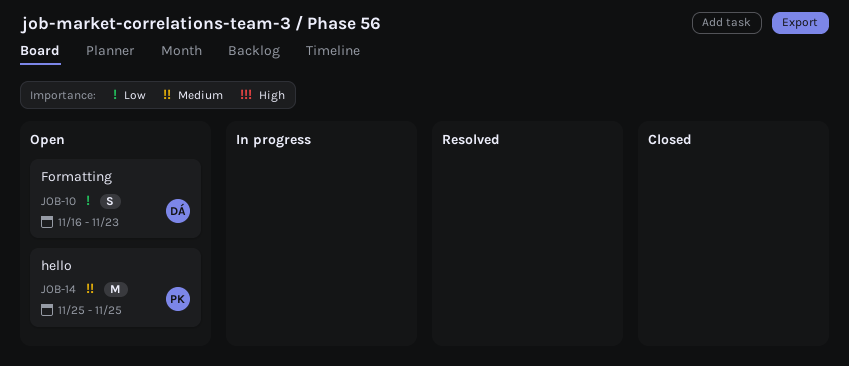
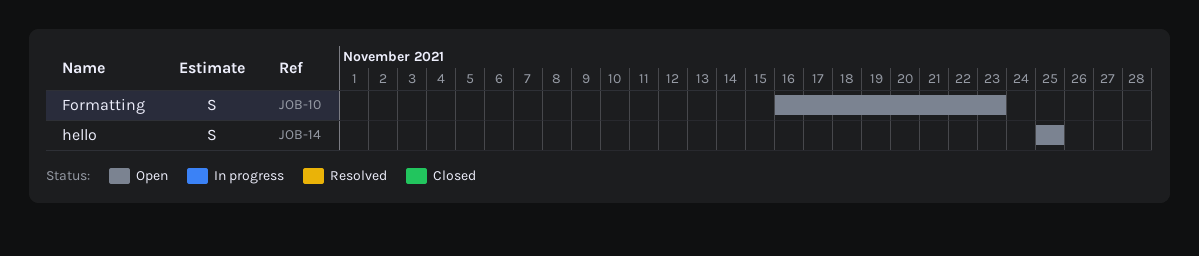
JOB-14, estimate: M -> S

